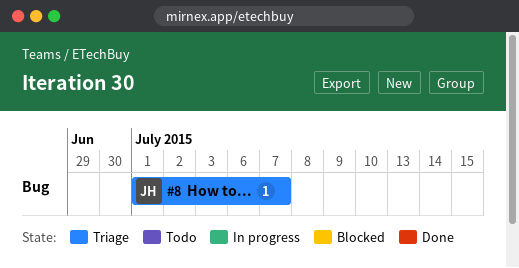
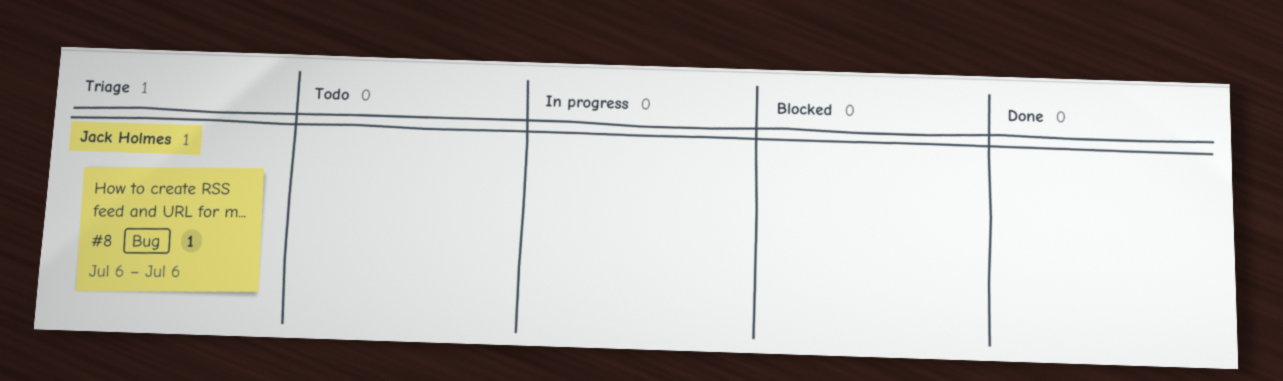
#8, start: Jul 1 -> Jul 6
#8, due: Jul 7 -> Jul 6

